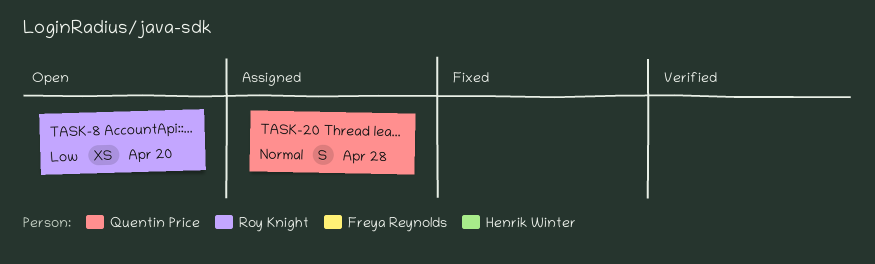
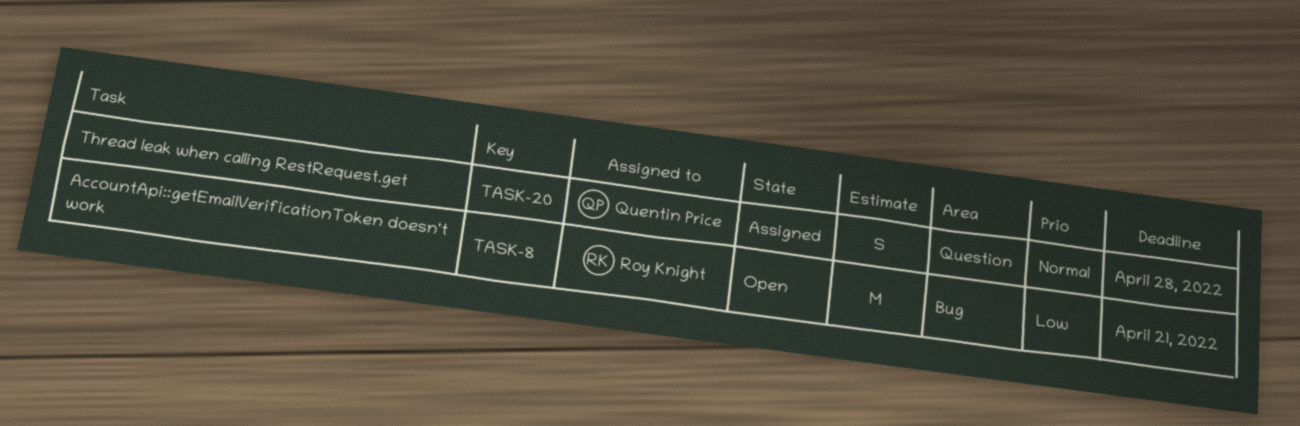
TASK-8, estimate: XS -> M
TASK-8, due: Apr 20 -> Apr 21

